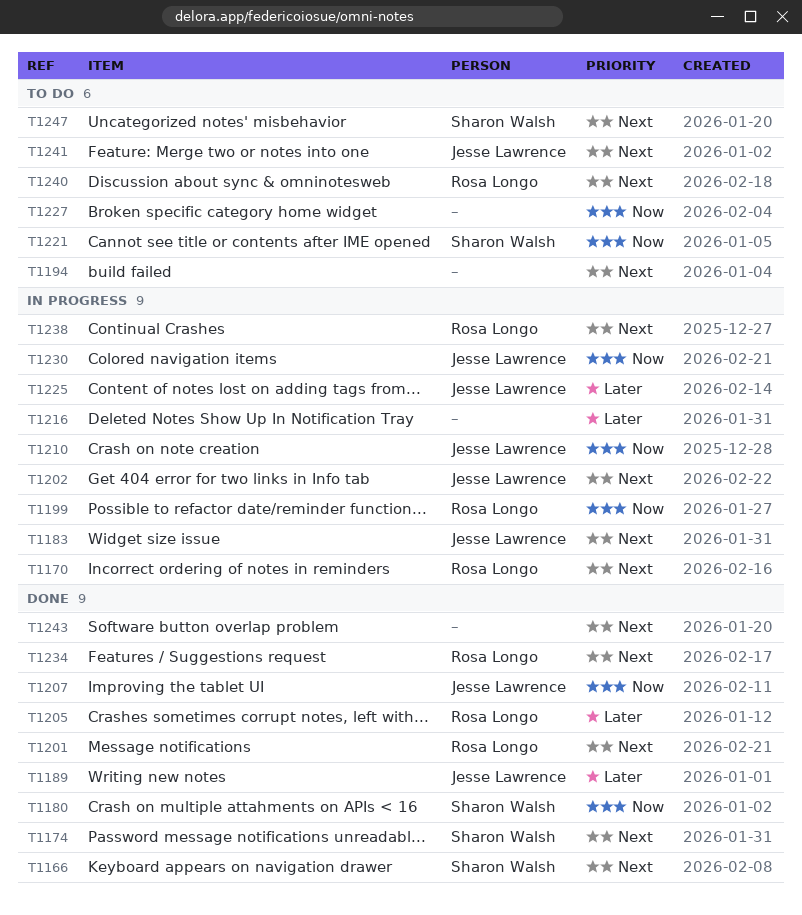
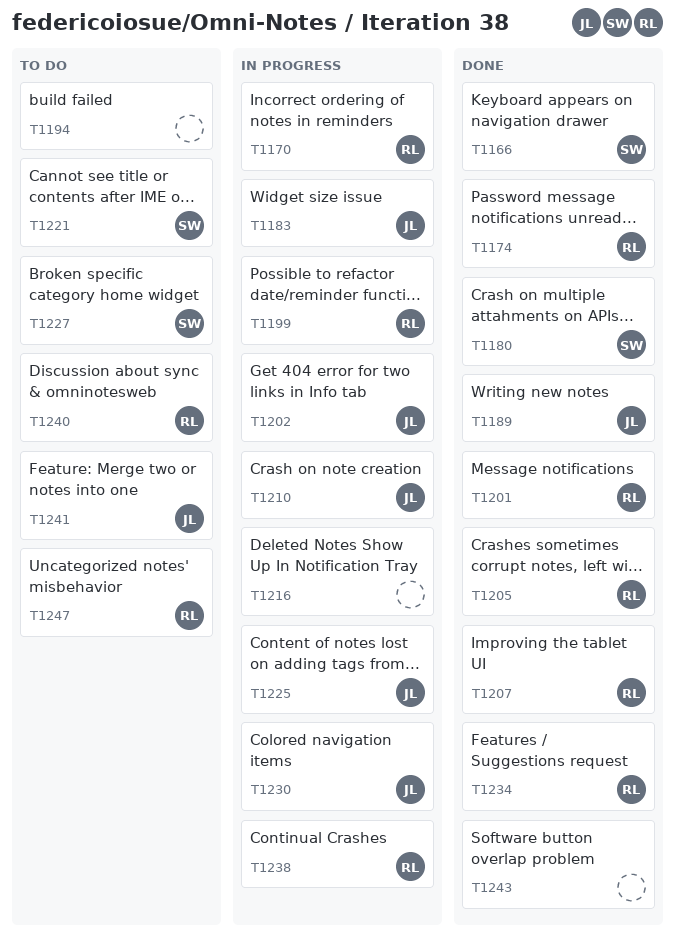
T1174, owner: Sharon Walsh -> Rosa Longo
T1207, owner: Jesse Lawrence -> Rosa Longo
T1227, owner: none -> Sharon Walsh
T1247, owner: Sharon Walsh -> Rosa Longo

